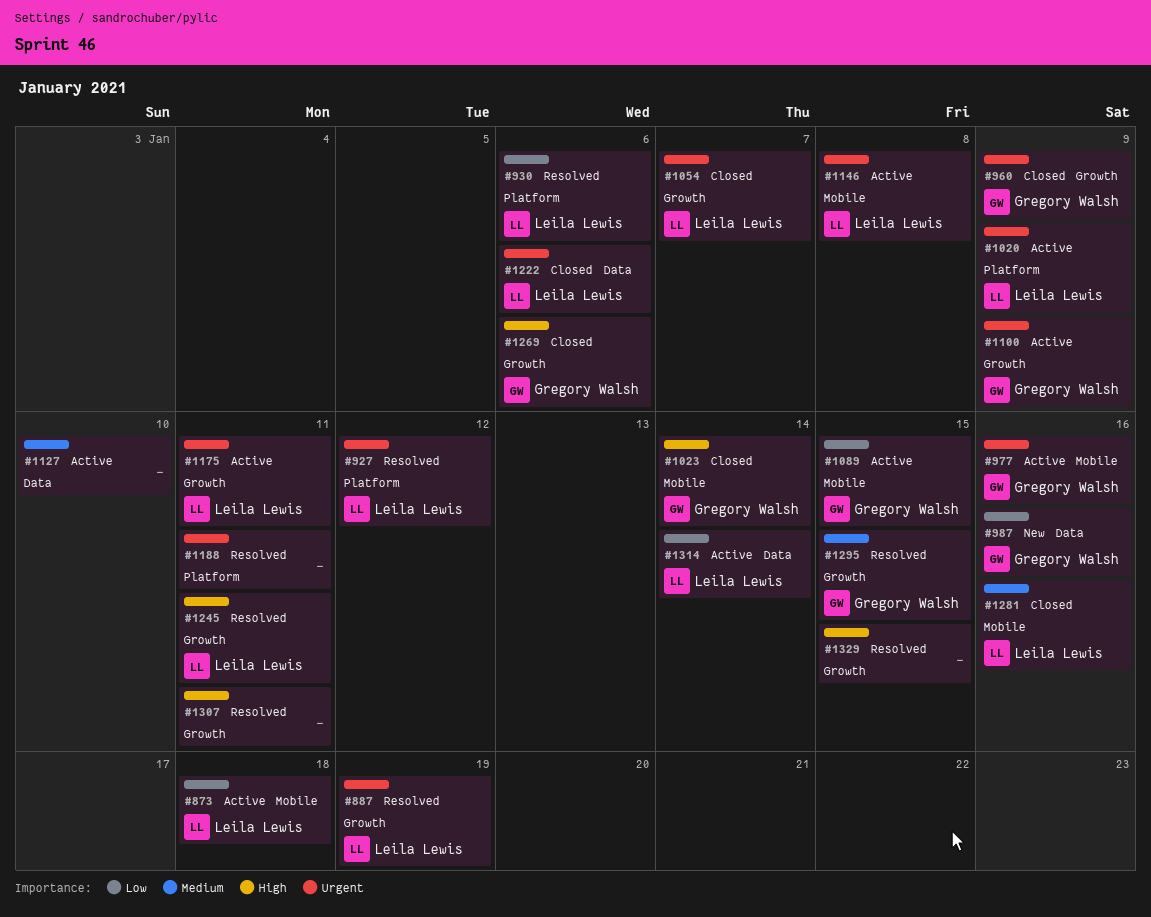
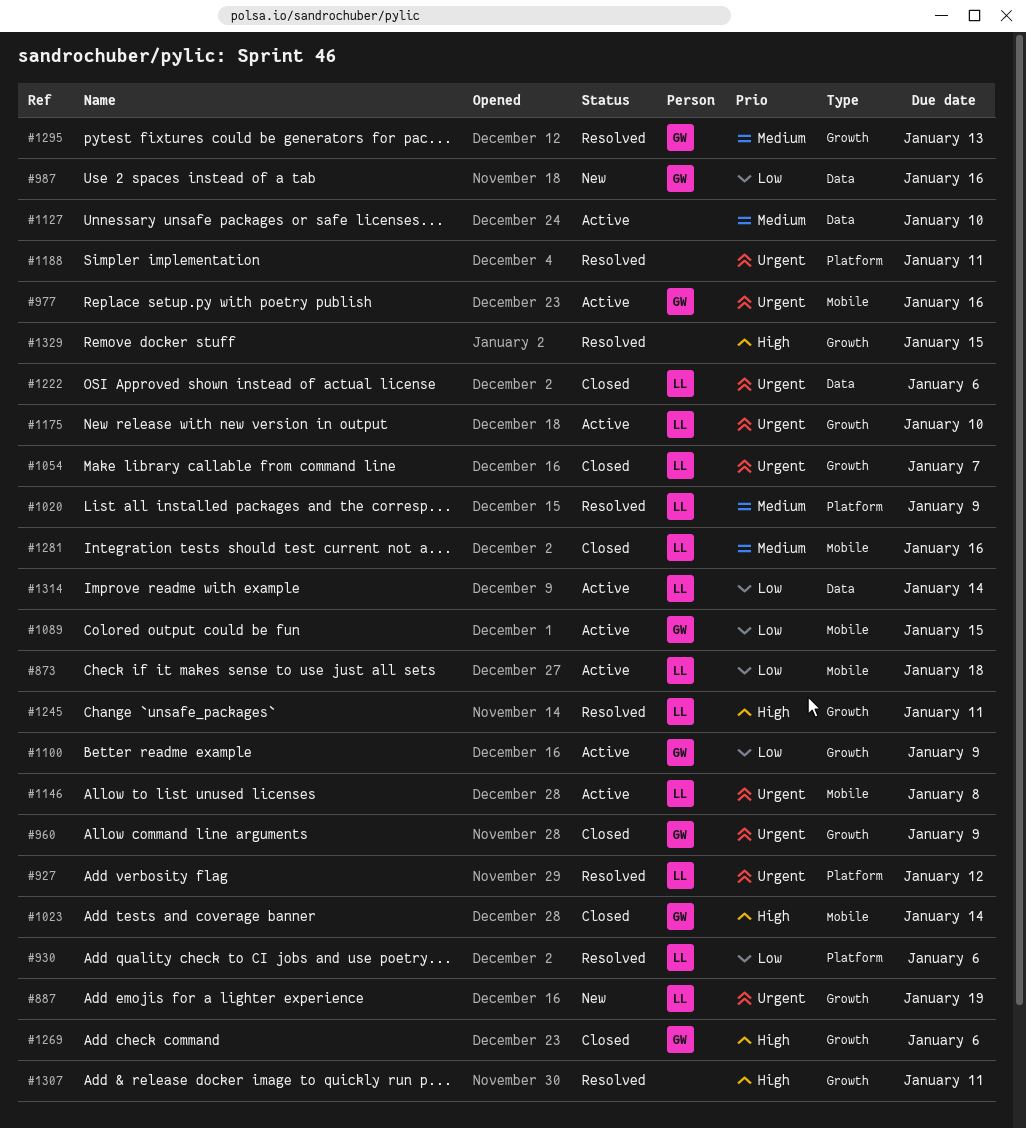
#887, status: Resolved -> New
#1020, status: Active -> Resolved
#1020, priority: Urgent -> Medium
#1100, priority: Urgent -> Low
#1175, due: Jan 11 -> Jan 10
#1295, due: Jan 15 -> Jan 13

